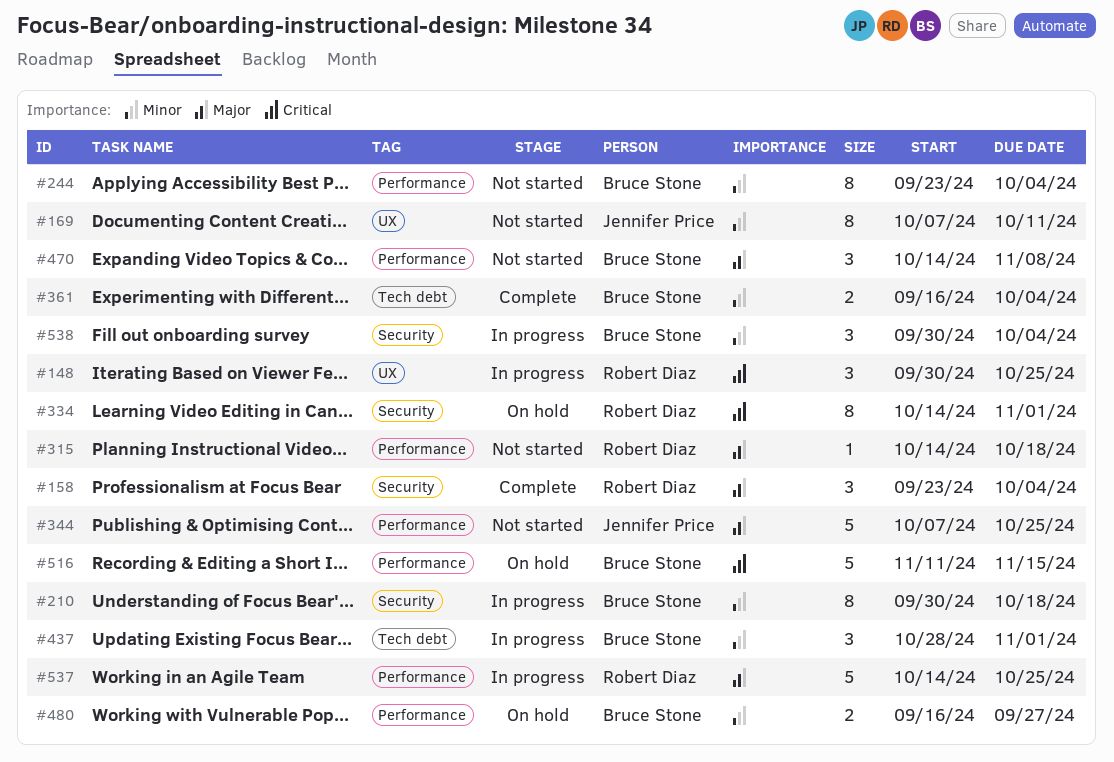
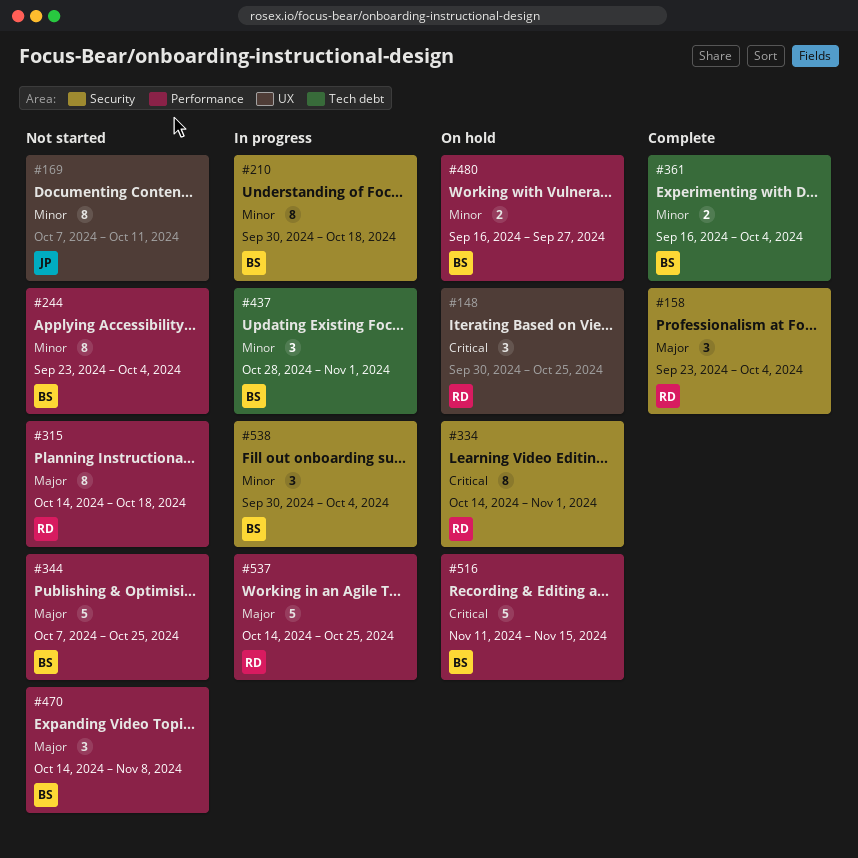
#148, status: In progress -> On hold
#315, estimate: 1 -> 8
#344, owner: Jennifer Price -> Bruce Stone

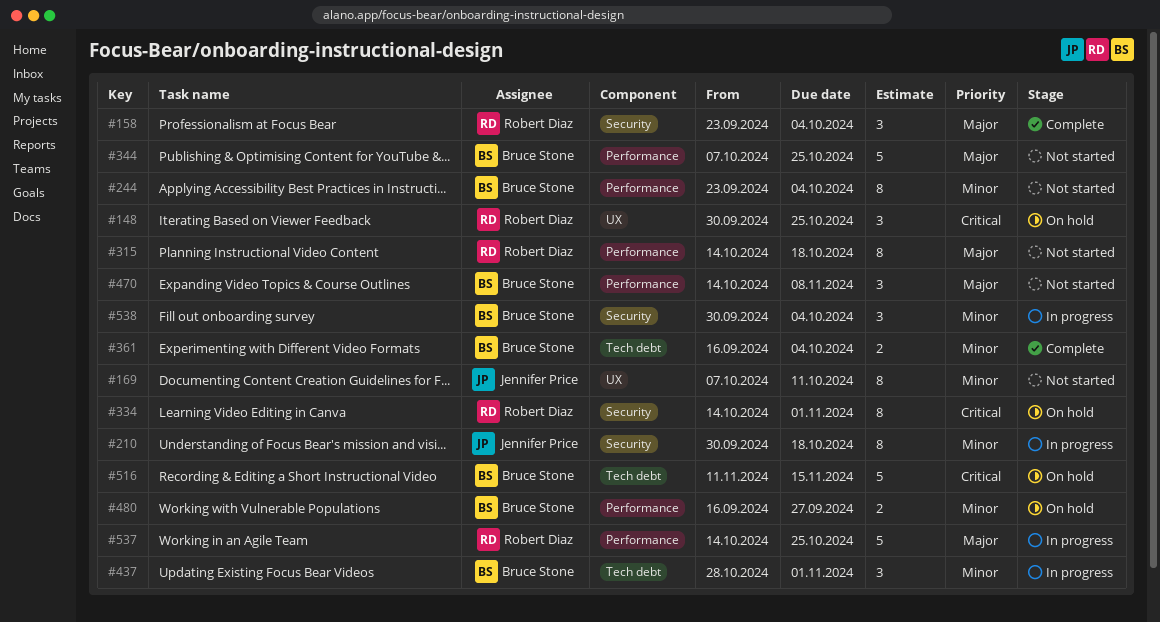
#210, owner: Bruce Stone -> Jennifer Price
#516, label: Performance -> Tech debt

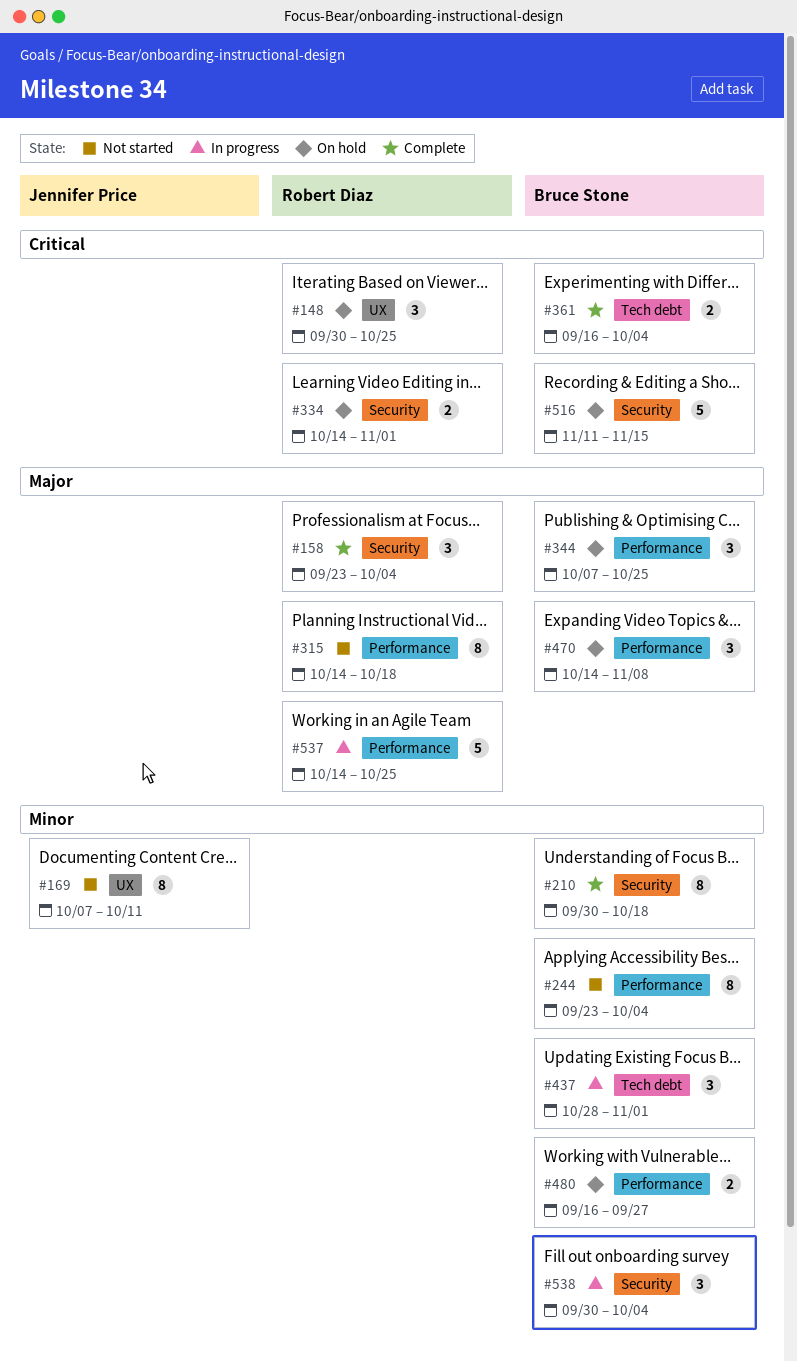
#210, status: In progress -> Complete
#210, owner: Jennifer Price -> Bruce Stone
#334, estimate: 8 -> 2
#344, status: Not started -> On hold
#344, estimate: 5 -> 3
#361, priority: Minor -> Critical
#470, status: Not started -> On hold
#516, label: Tech debt -> Security

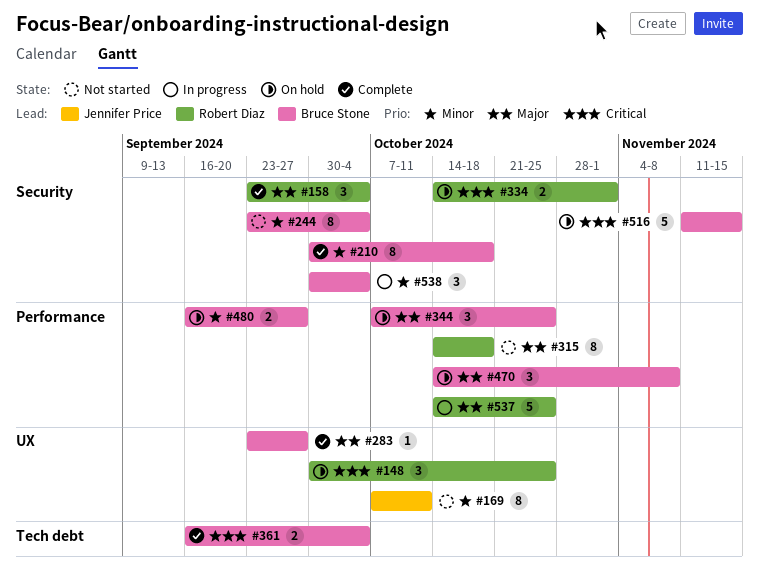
#244, label: Performance -> Security
#283: none -> present
#437: present -> none

